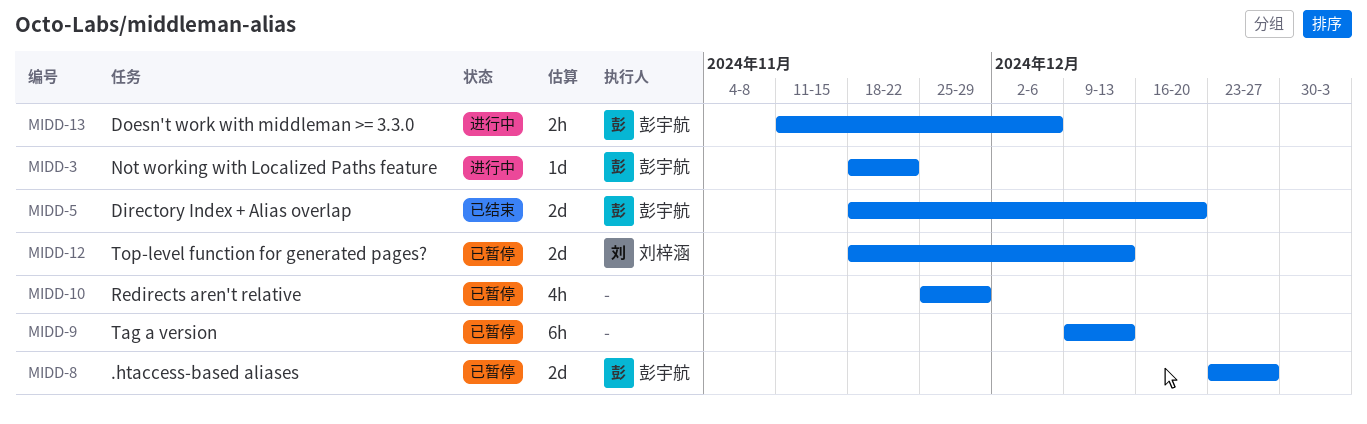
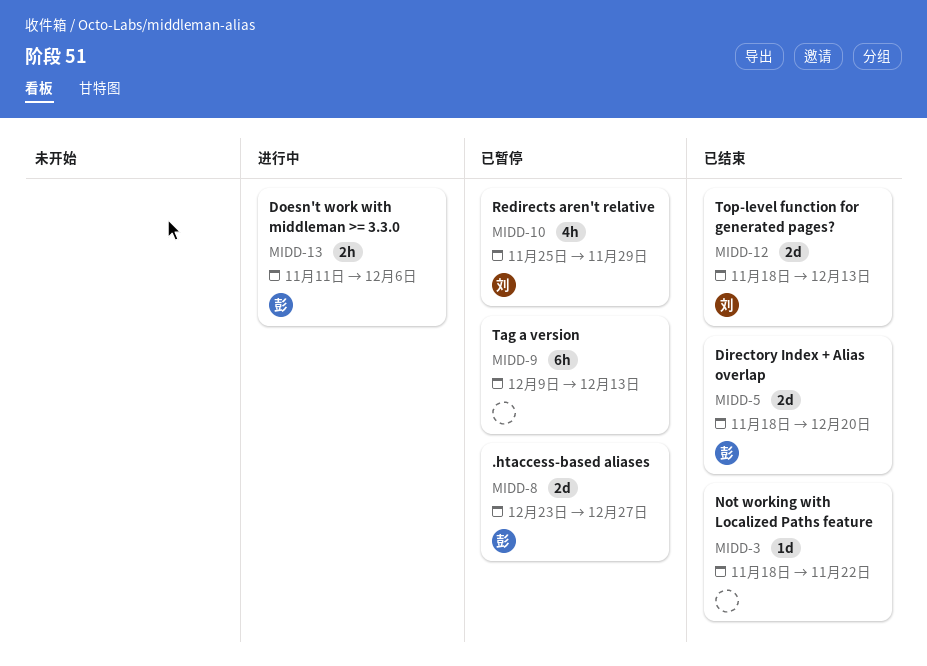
MIDD-3, status: 进行中 -> 已结束
MIDD-3, owner: 彭宇航 -> none
MIDD-10, owner: none -> 刘梓涵
MIDD-12, status: 已暂停 -> 已结束

